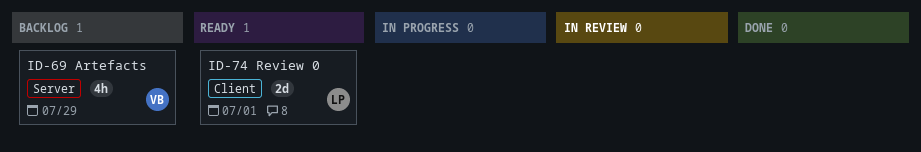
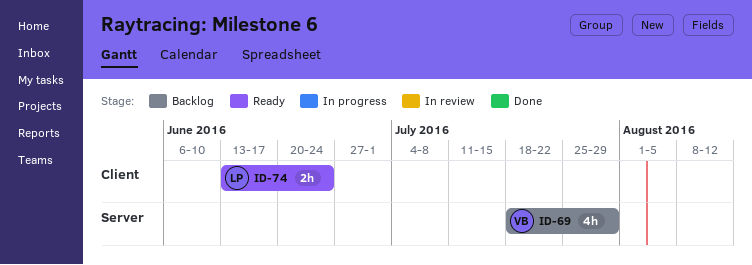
ID-74, estimate: 2d -> 2h
ID-74, due: Jul 1 -> Jun 24

